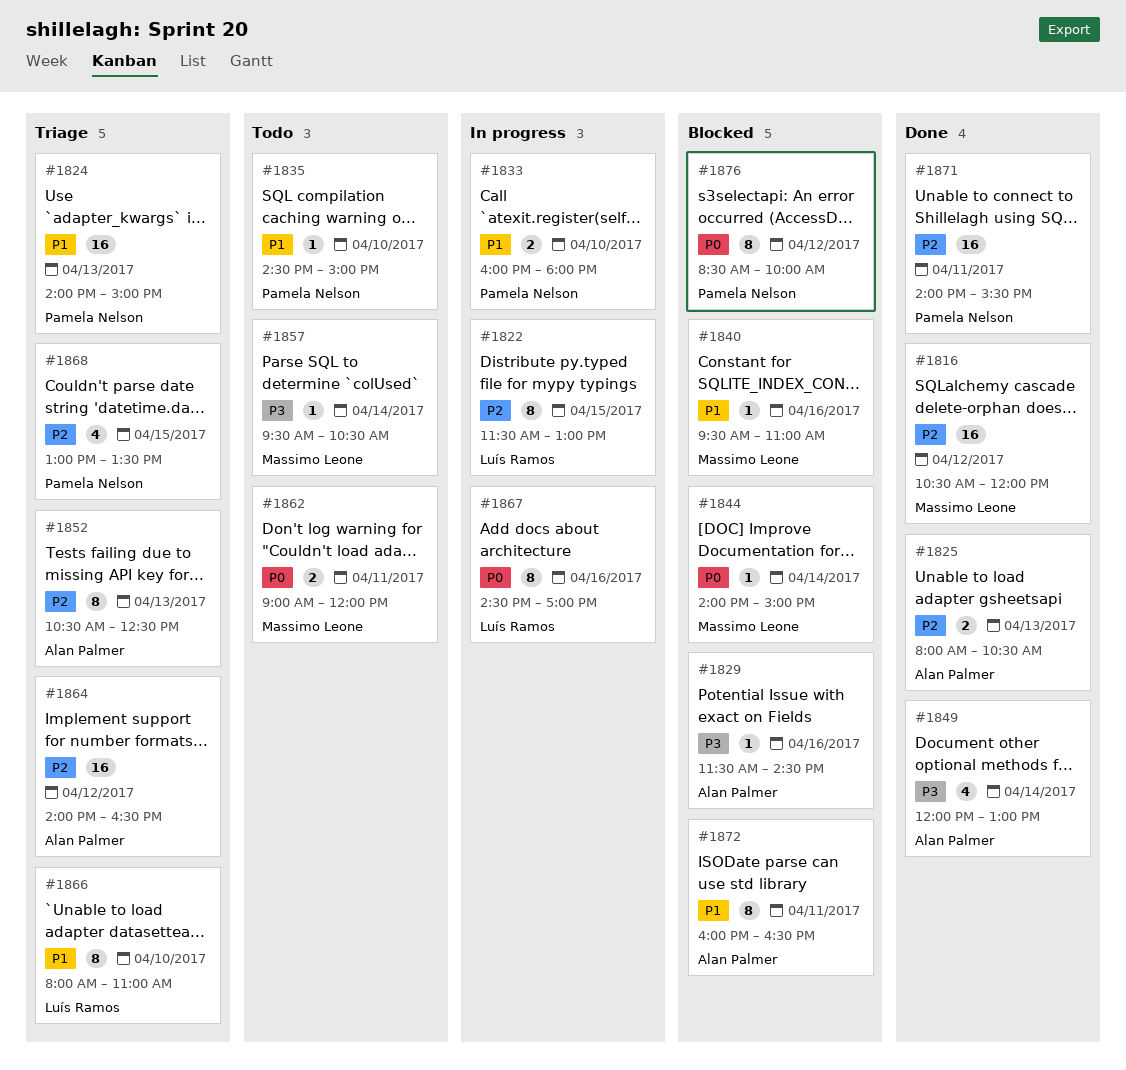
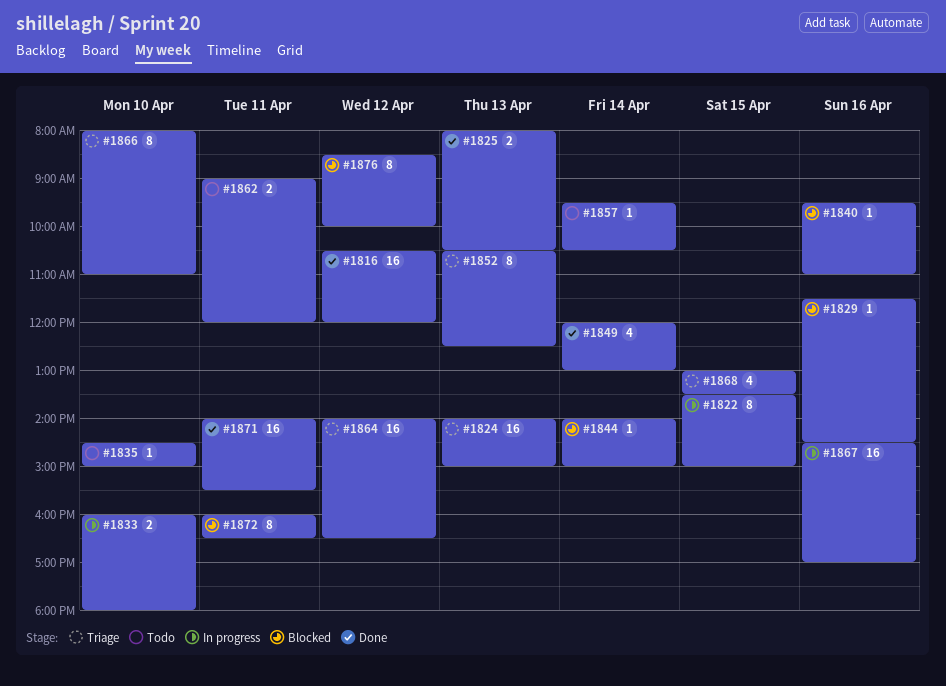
#1822, begins: 11:30 -> 13:30
#1822, ends: 13:00 -> 15:00
#1867, estimate: 8 -> 16

